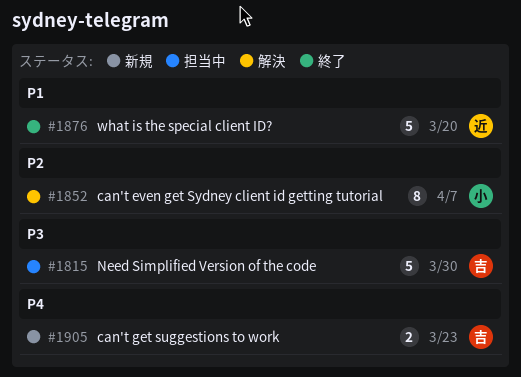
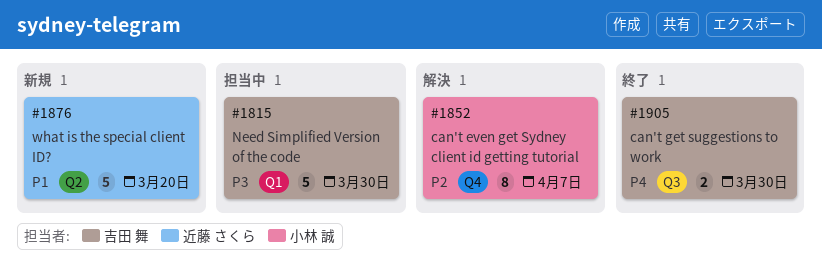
#1876, status: 終了 -> 新規
#1905, status: 新規 -> 終了
#1905, due: Mar 23 -> Mar 30

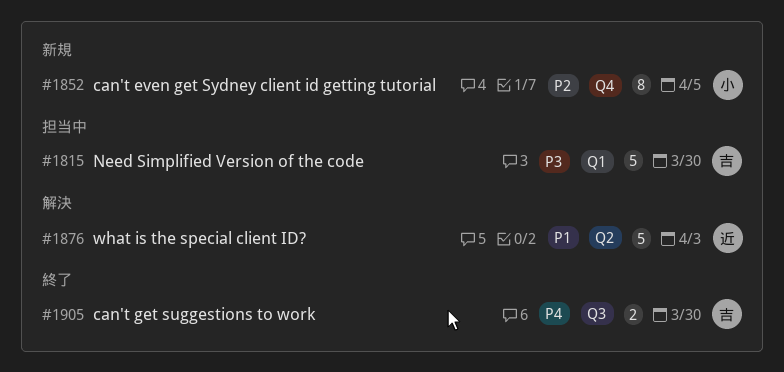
#1852, status: 解決 -> 新規
#1852, due: Apr 7 -> Apr 5
#1876, status: 新規 -> 解決
#1876, due: Mar 20 -> Apr 3

